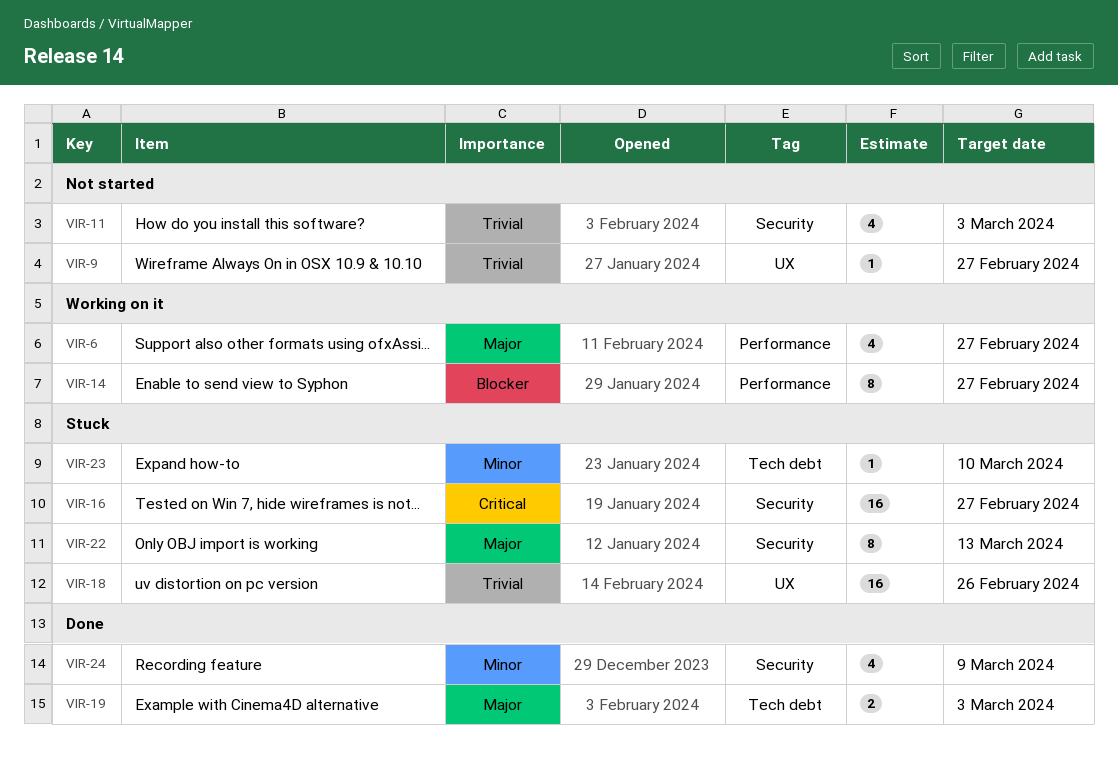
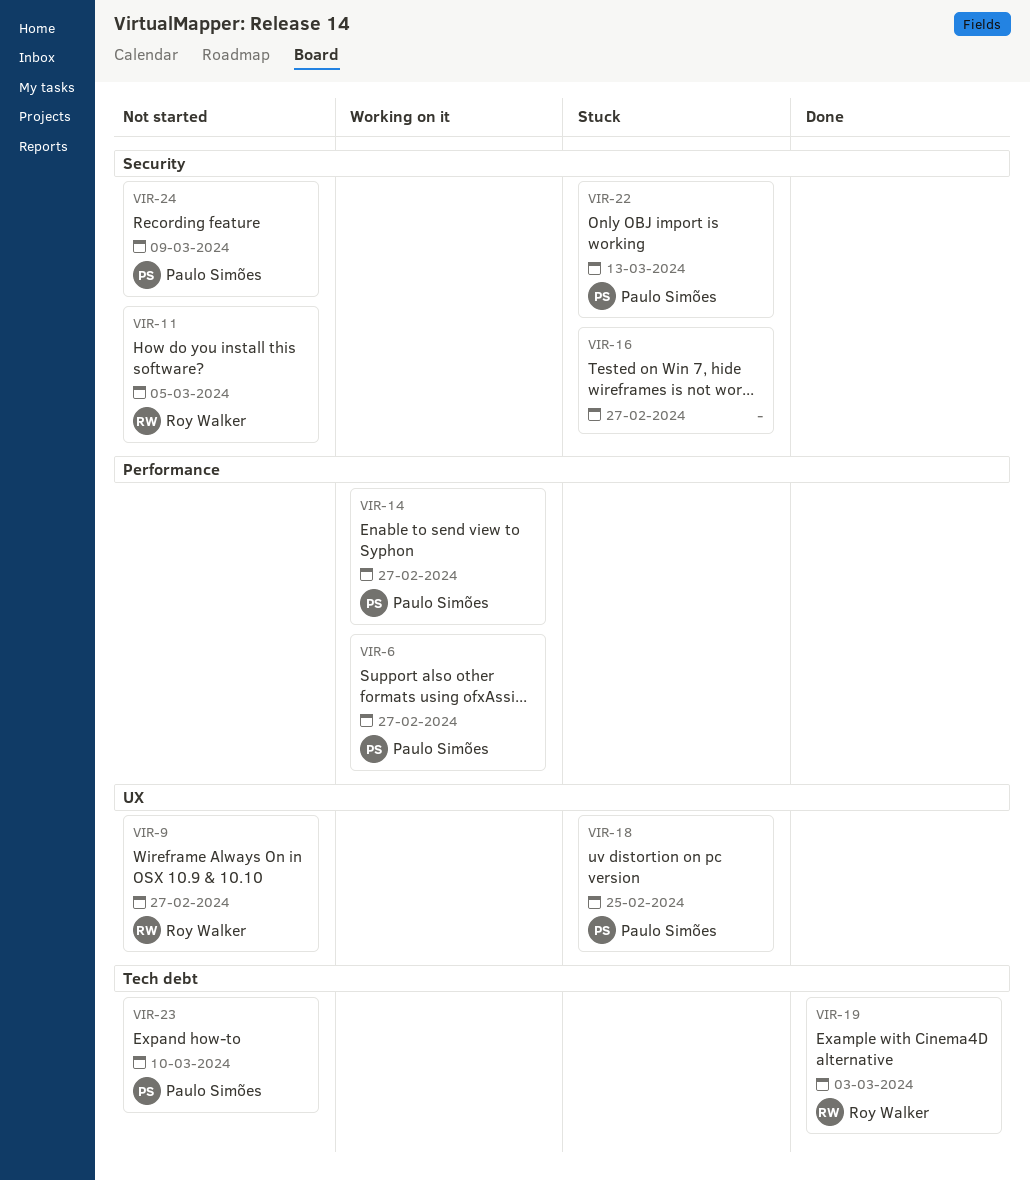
VIR-11, due: Mar 3 -> Mar 5
VIR-18, due: Feb 26 -> Feb 25
VIR-23, status: Stuck -> Not started
VIR-24, status: Done -> Not started

